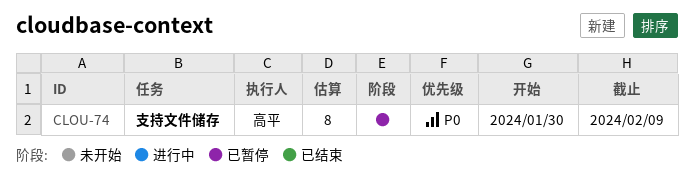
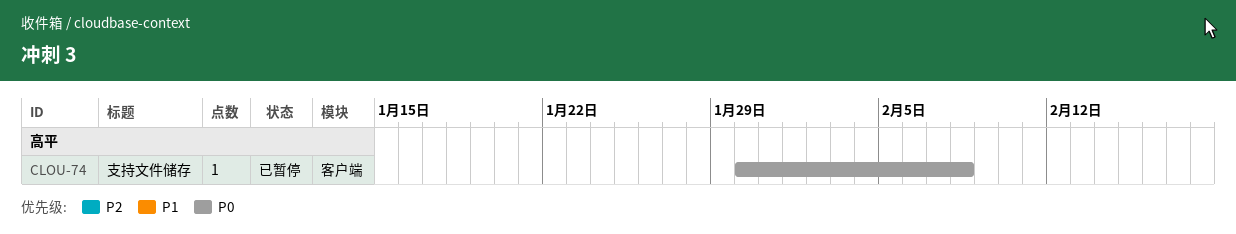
CLOU-74, estimate: 8 -> 1
CLOU-74, due: Feb 9 -> Feb 8

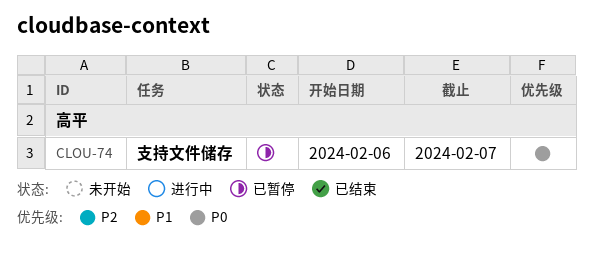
CLOU-74, start: Jan 30 -> Feb 6
CLOU-74, due: Feb 8 -> Feb 7

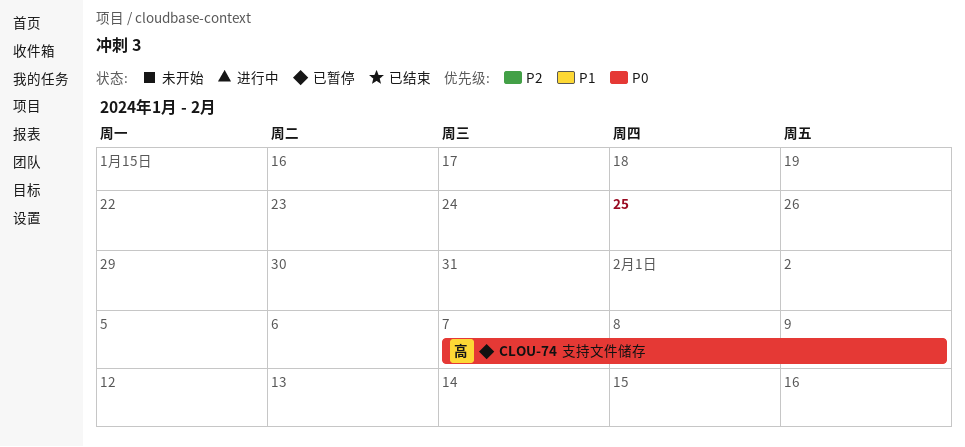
CLOU-74, start: Feb 6 -> Feb 7
CLOU-74, due: Feb 7 -> Feb 9

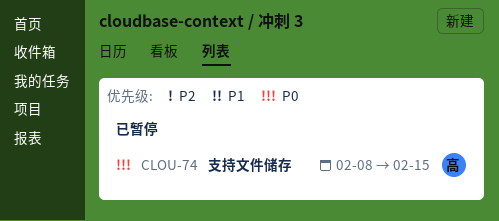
CLOU-74, start: Feb 7 -> Feb 8
CLOU-74, due: Feb 9 -> Feb 15

